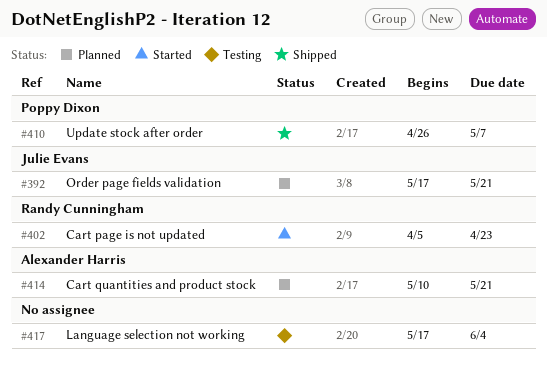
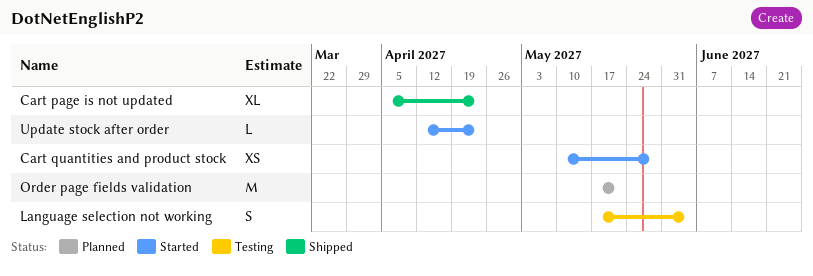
Cart page is not updated, status: Started -> Shipped
Cart quantities and product stock, status: Planned -> Started
Cart quantities and product stock, due: May 21 -> May 28
Update stock after order, status: Shipped -> Started
Update stock after order, start: Apr 26 -> Apr 12
Update stock after order, due: May 7 -> Apr 23

